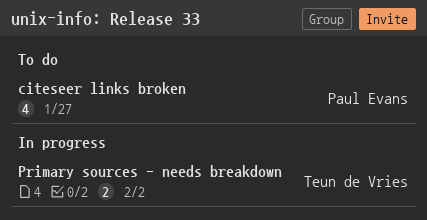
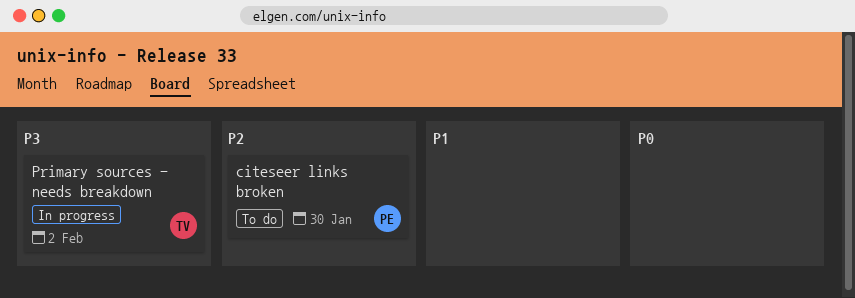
citeseer links broken, due: Jan 27 -> Jan 30

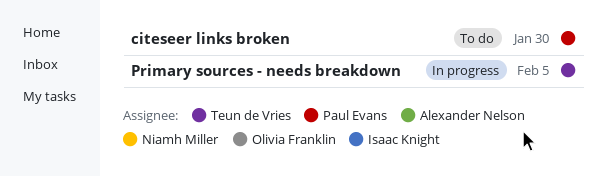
Primary sources - needs breakdown, due: Feb 2 -> Feb 5

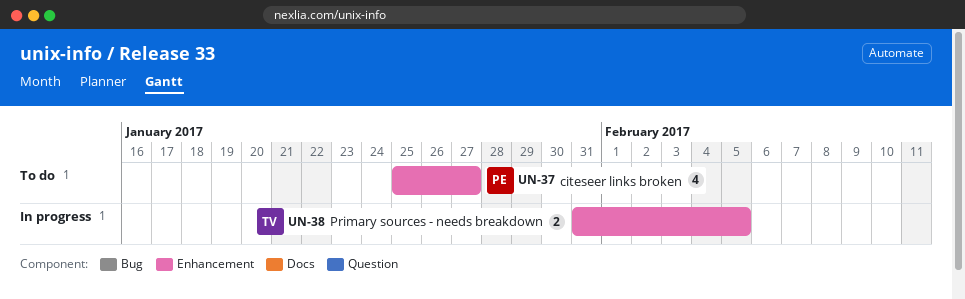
citeseer links broken, due: Jan 30 -> Jan 27

